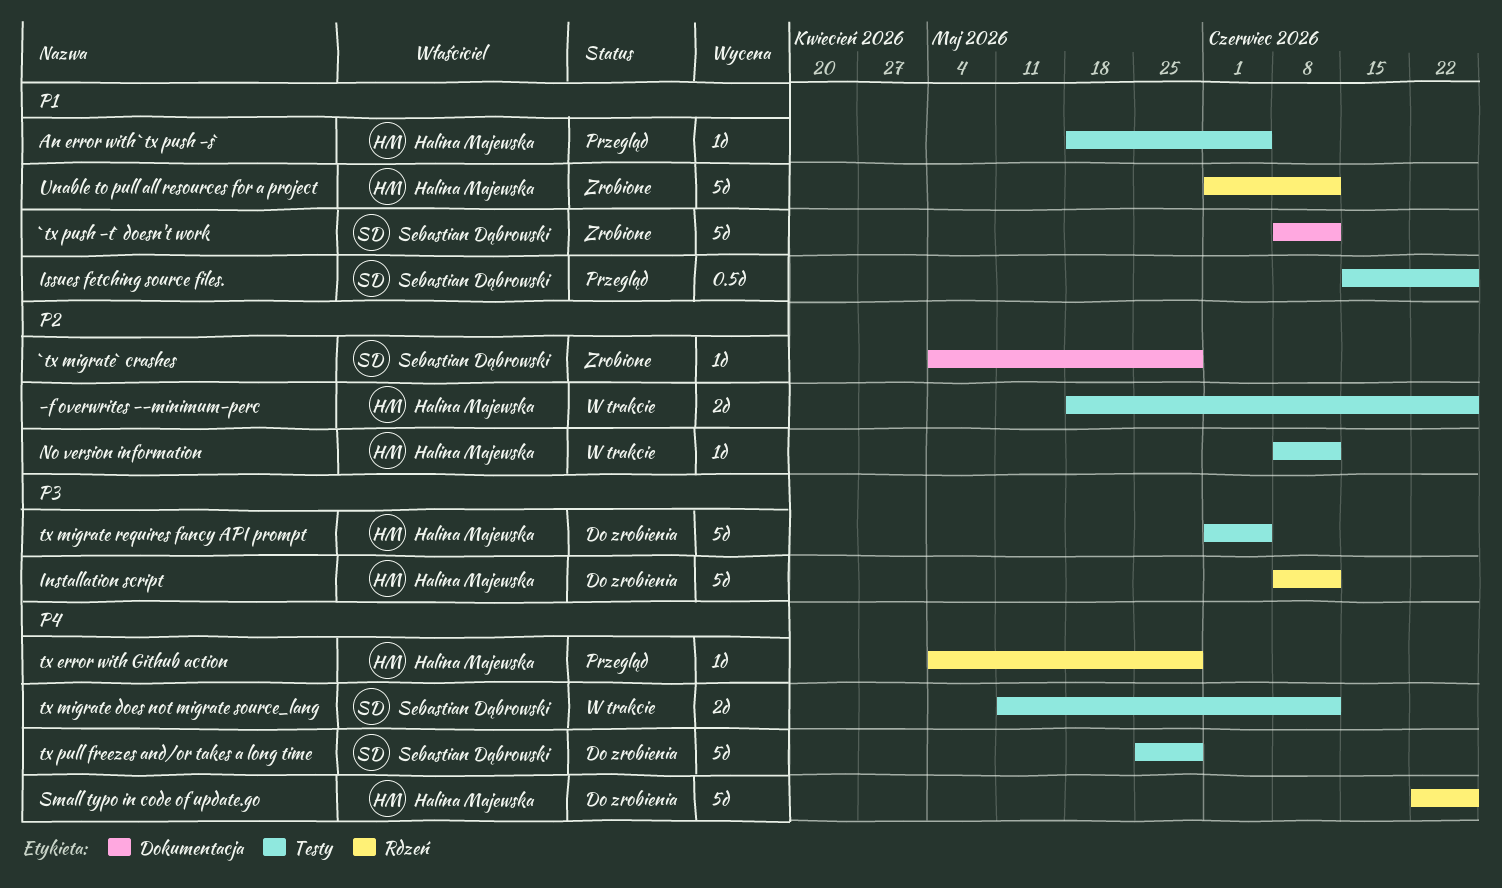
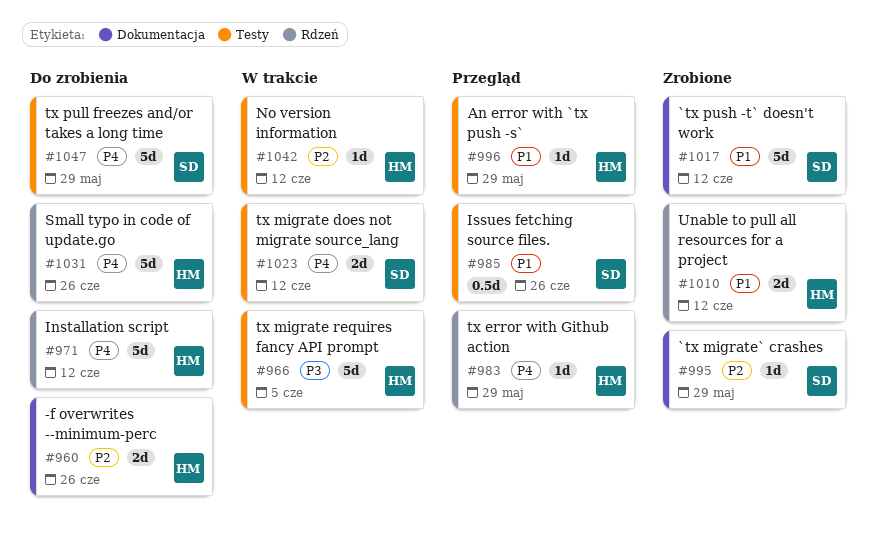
-f overwrites --minimum-perc, status: W trakcie -> Do zrobienia
-f overwrites --minimum-perc, label: Testy -> Dokumentacja
An error with `tx push -s`, due: Jun 5 -> May 29
Installation script, priority: P3 -> P4
tx migrate requires fancy API prompt, status: Do zrobienia -> W trakcie
Unable to pull all resources for a project, estimate: 5d -> 2d

